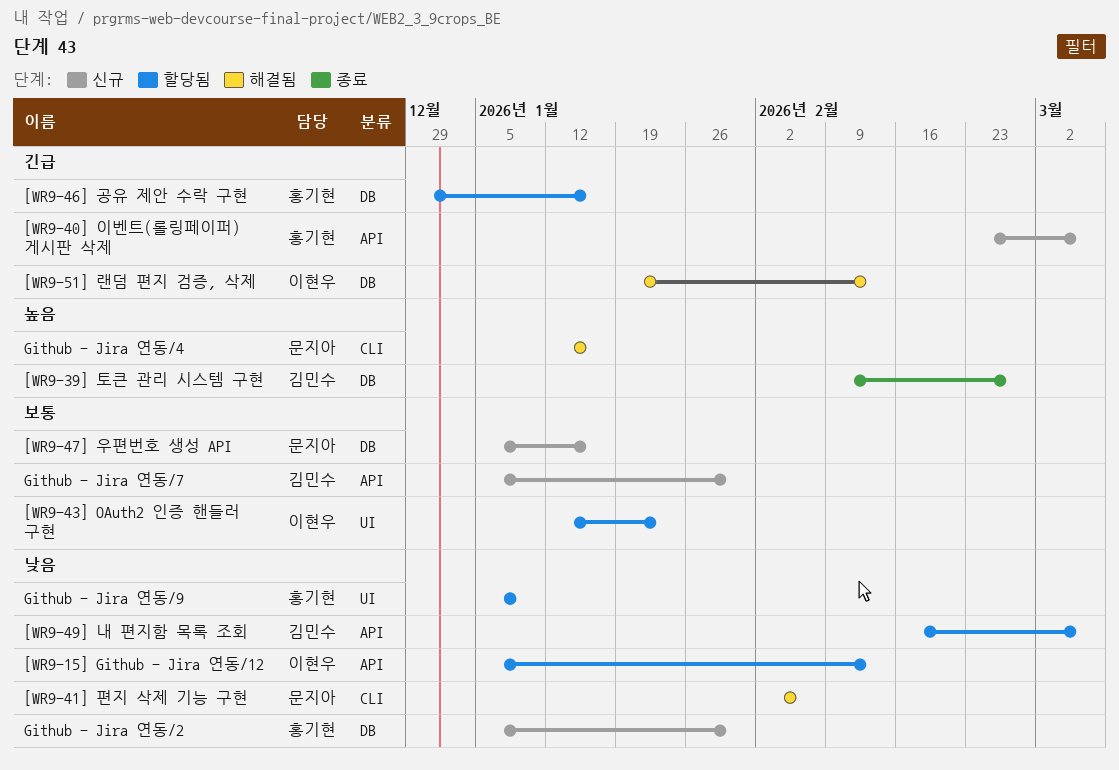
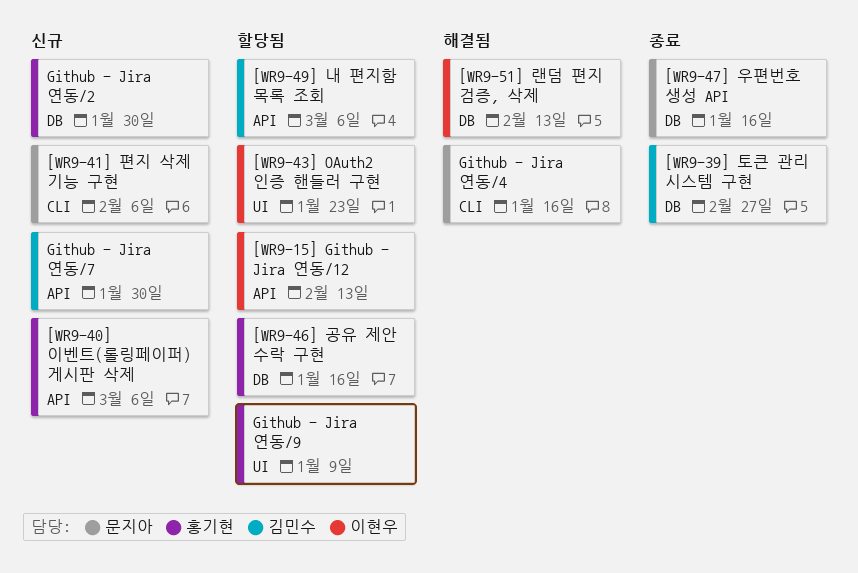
[WR9-41] 편지 삭제 기능 구현, status: 해결됨 -> 신규
[WR9-47] 우편번호 생성 API, status: 신규 -> 종료

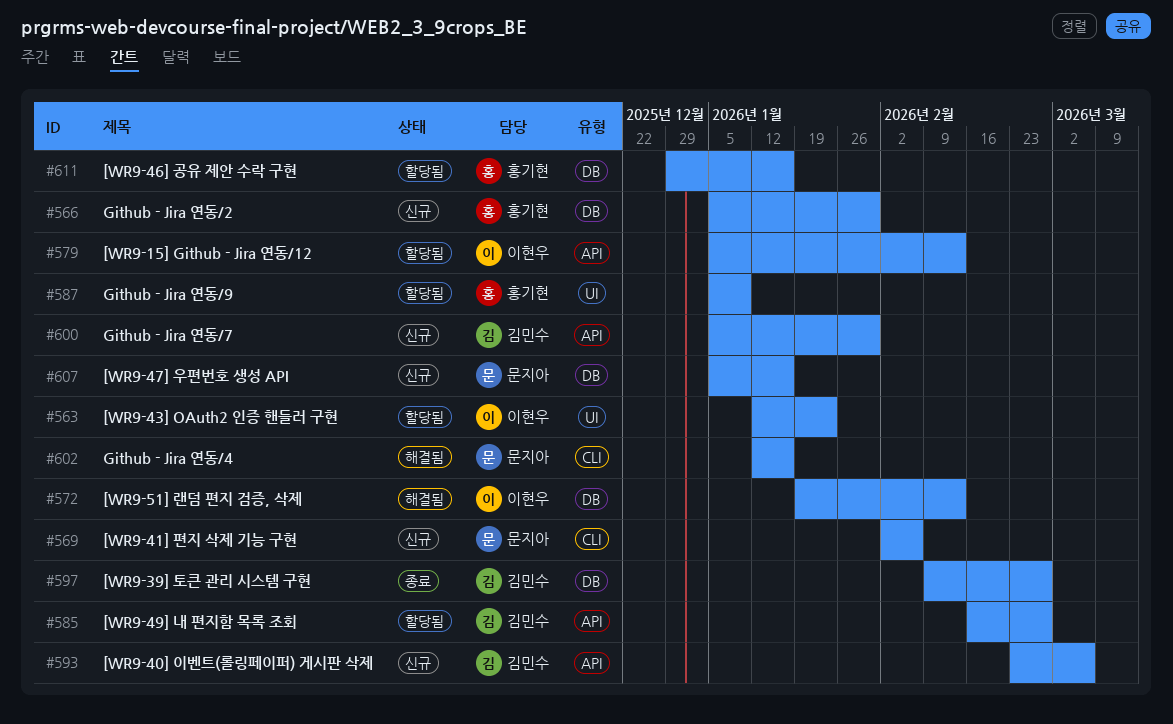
[WR9-40] 이벤트(롤링페이퍼) 게시판 삭제, owner: 홍기현 -> 김민수
[WR9-47] 우편번호 생성 API, status: 종료 -> 신규
[WR9-49] 내 편지함 목록 조회, due: Mar 6 -> Feb 27

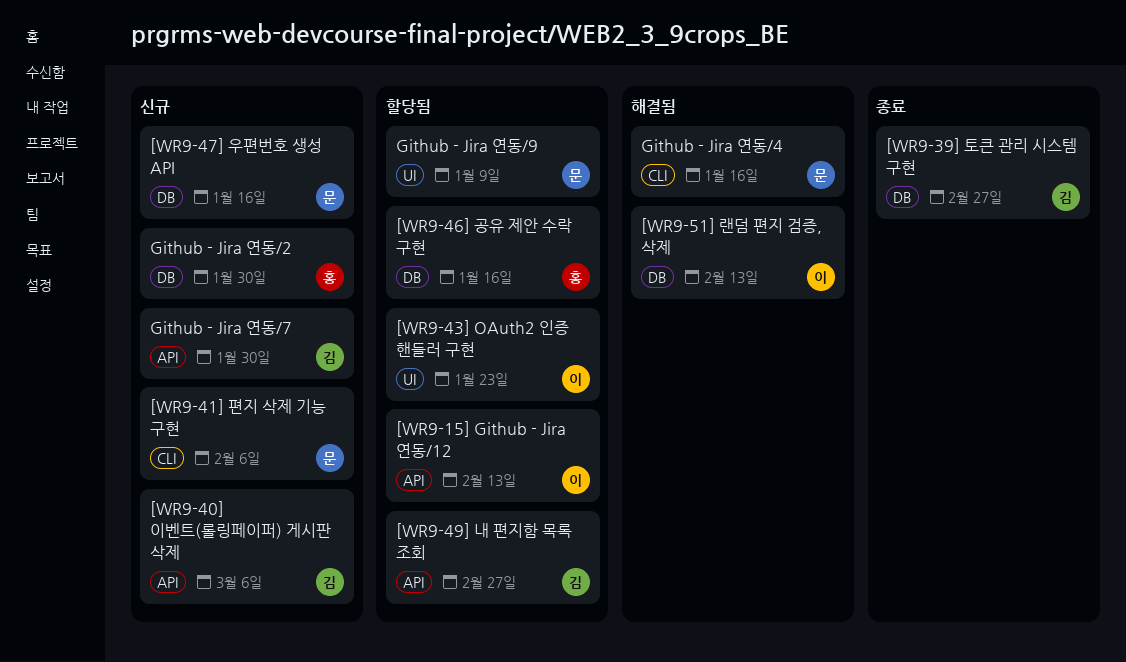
Github - Jira 연동/9, owner: 홍기현 -> 문지아

